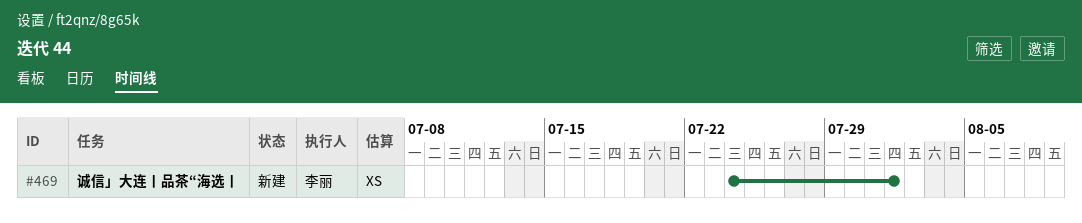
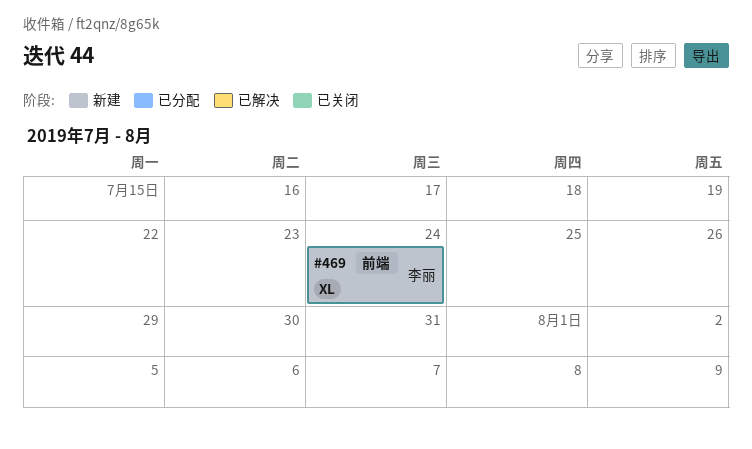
#469, estimate: XS -> XL
#469, due: Aug 1 -> Jul 24

